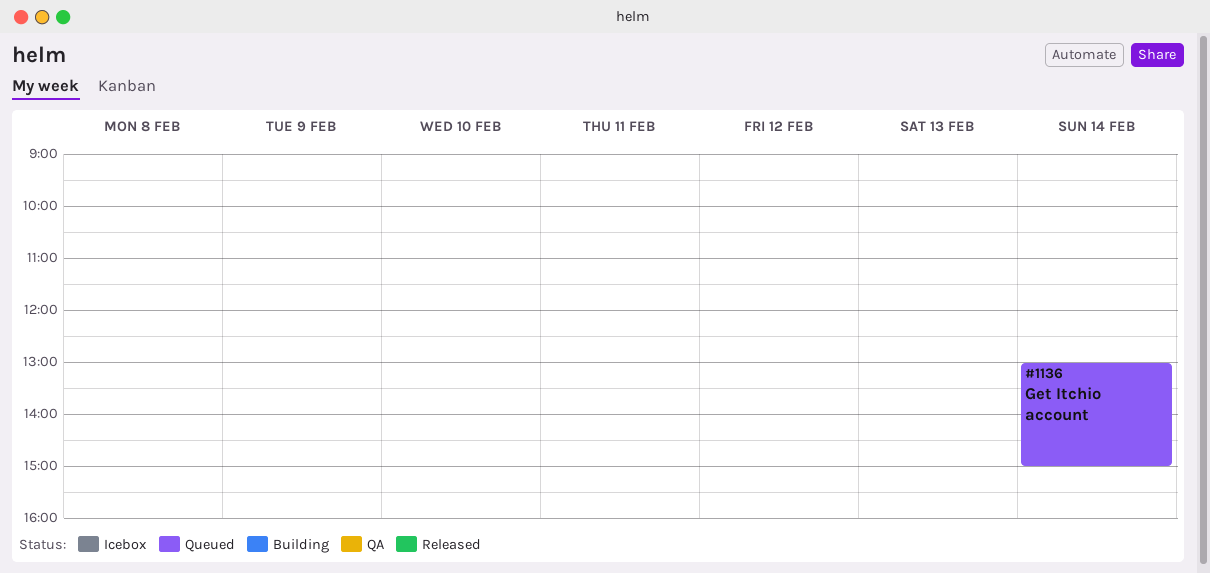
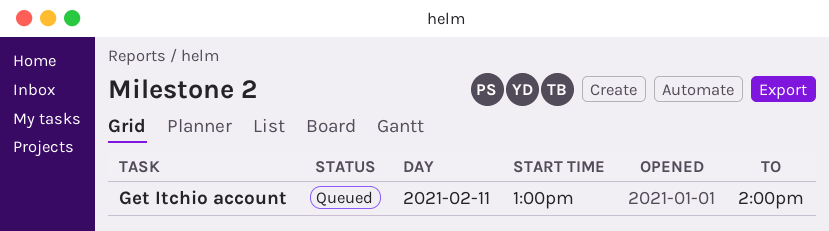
Get Itchio account, day: Feb 14 -> Feb 11
Get Itchio account, ends: 15:00 -> 14:00

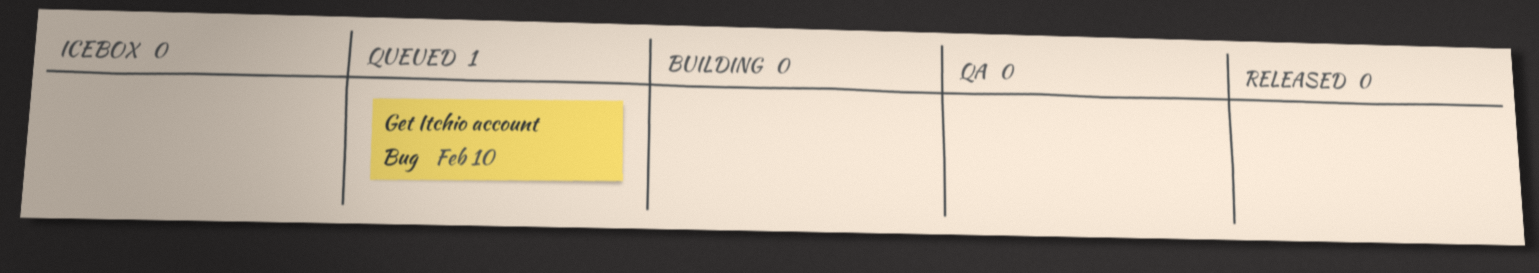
Get Itchio account, day: Feb 11 -> Feb 10

